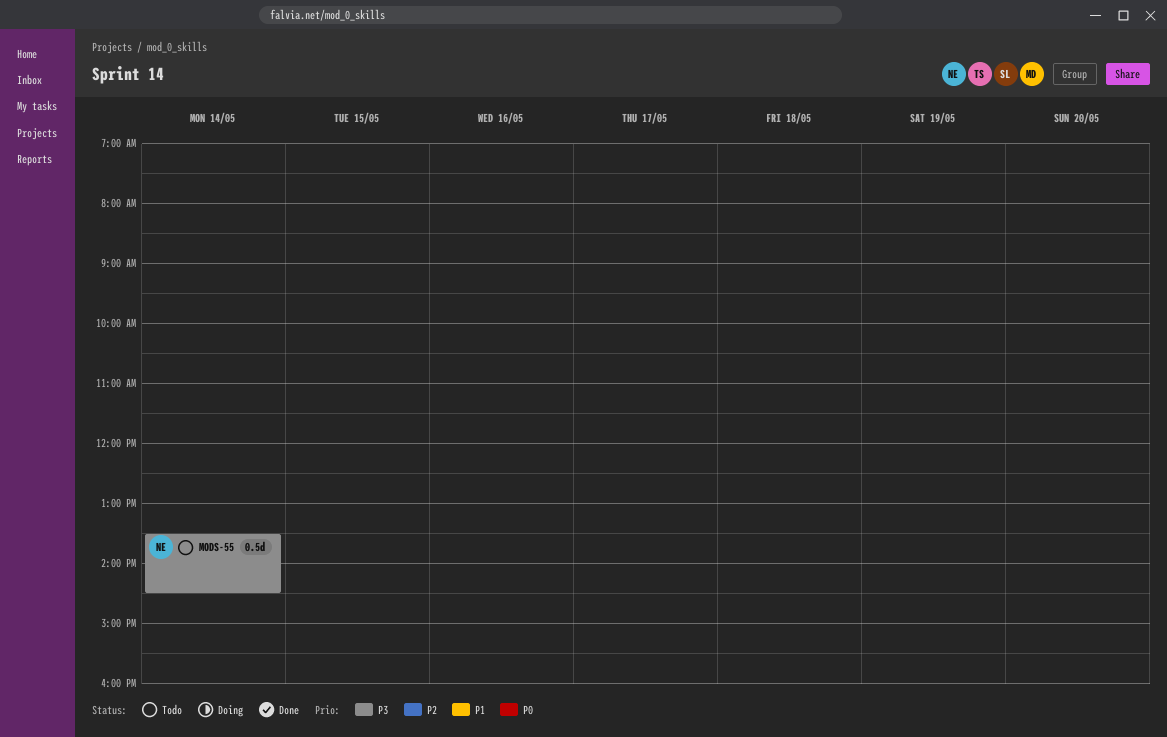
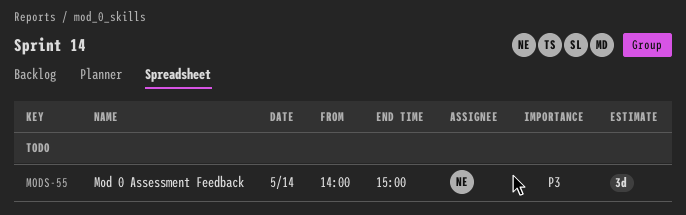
MODS-55, estimate: 0.5d -> 3d
MODS-55, begins: 13:30 -> 14:00
MODS-55, ends: 14:30 -> 15:00

